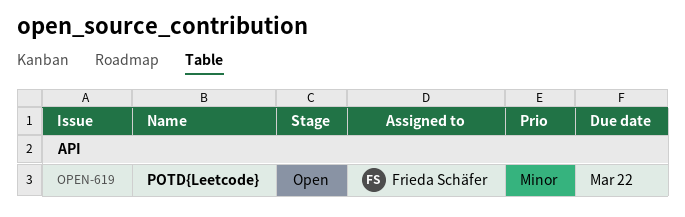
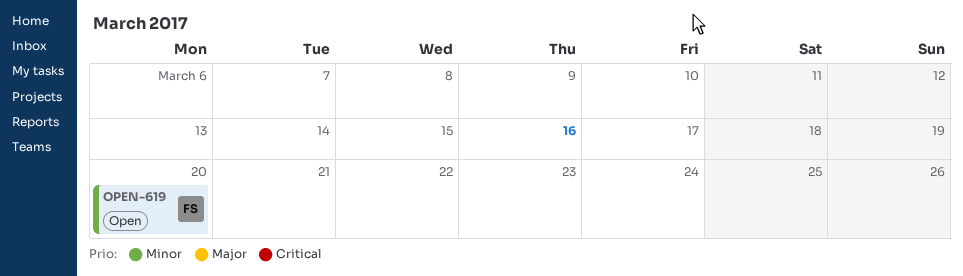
OPEN-619, due: Mar 22 -> Mar 20

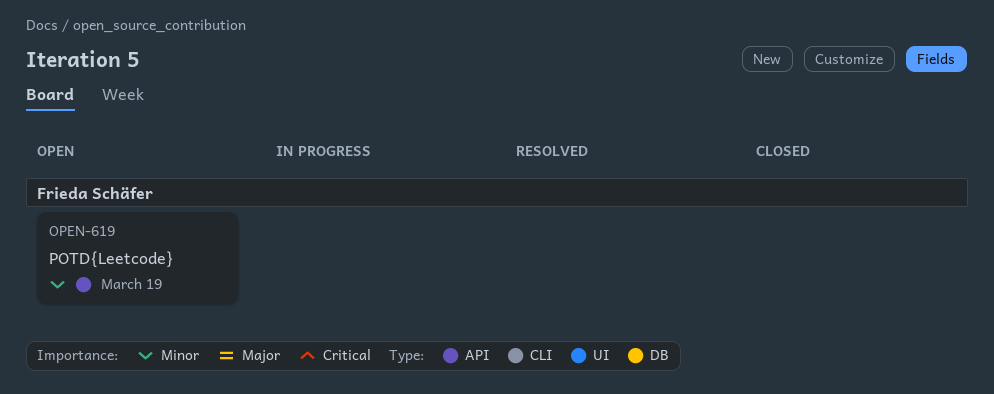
OPEN-619, due: Mar 20 -> Mar 19

